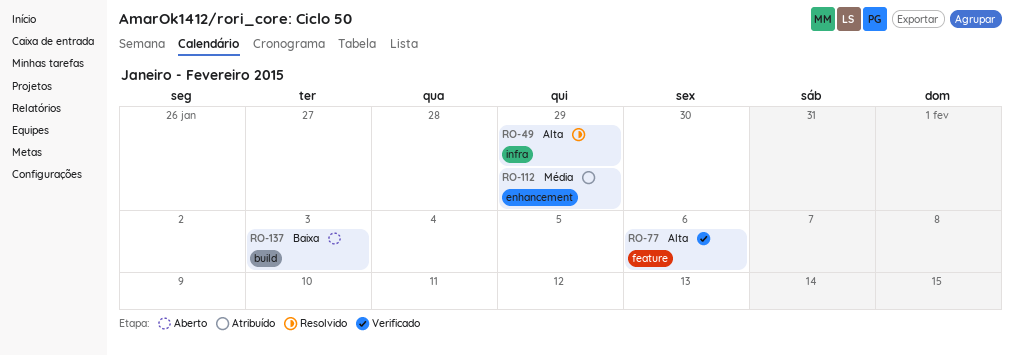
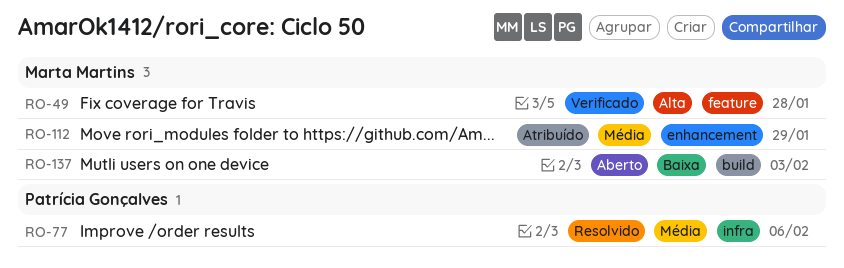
RO-49, status: Resolvido -> Verificado
RO-49, label: infra -> feature
RO-49, due: Jan 29 -> Jan 28
RO-77, status: Verificado -> Resolvido
RO-77, priority: Alta -> Média
RO-77, label: feature -> infra

